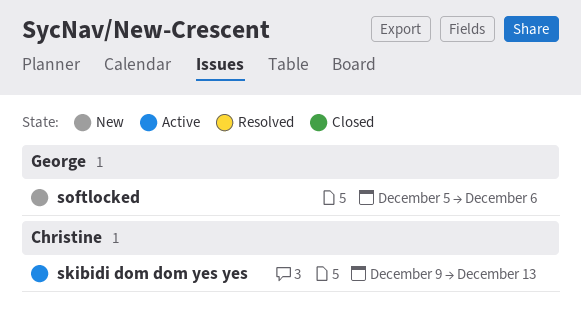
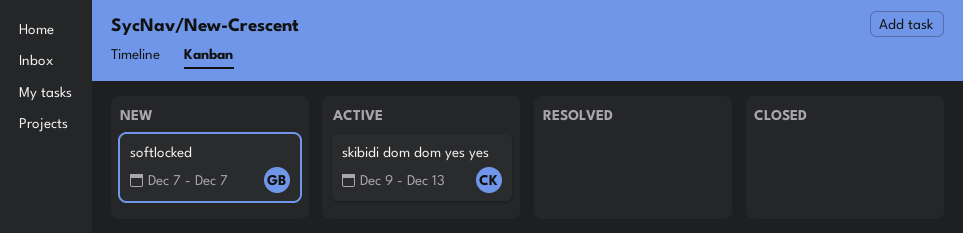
softlocked, start: Dec 5 -> Dec 7
softlocked, due: Dec 6 -> Dec 7

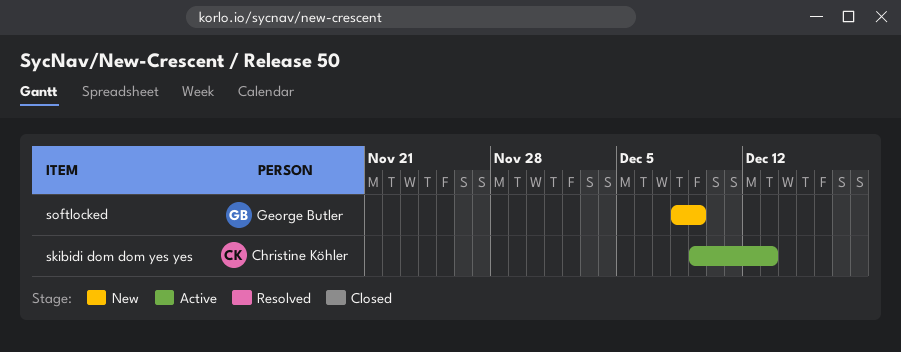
softlocked, start: Dec 7 -> Dec 8
softlocked, due: Dec 7 -> Dec 9

